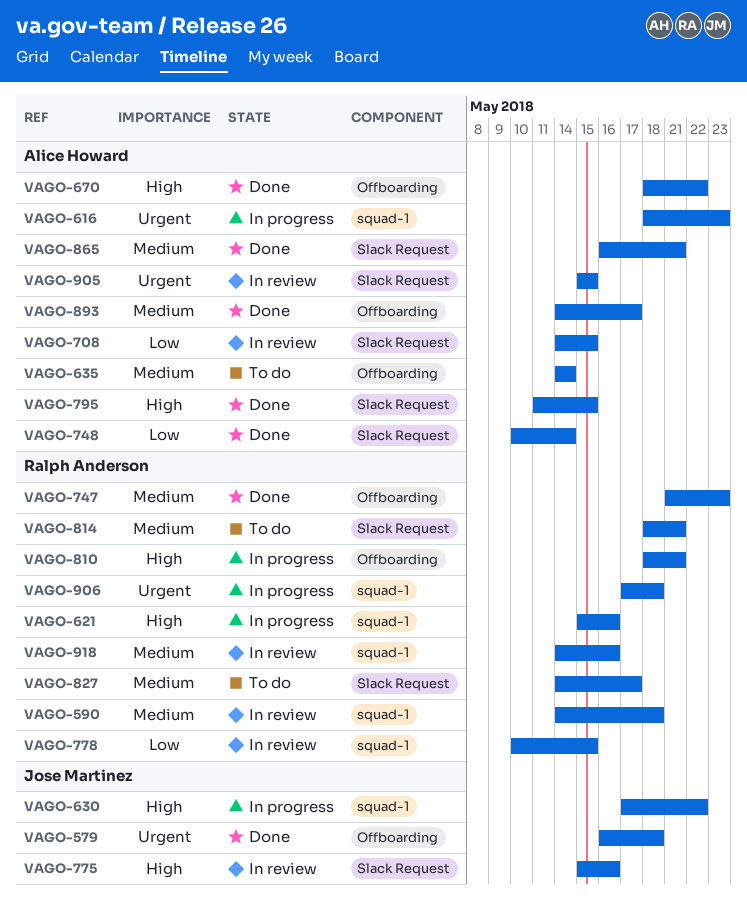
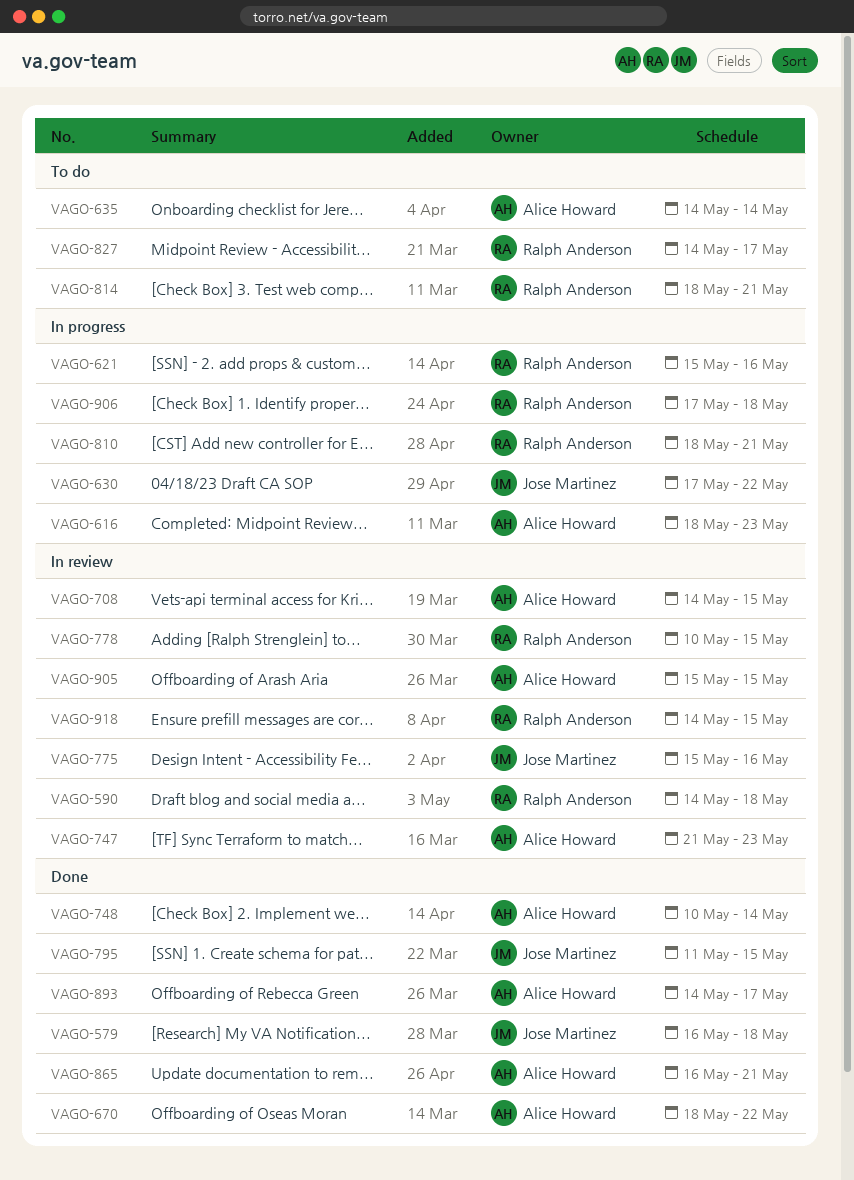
VAGO-747, status: Done -> In review
VAGO-747, owner: Ralph Anderson -> Alice Howard
VAGO-795, owner: Alice Howard -> Jose Martinez
VAGO-918, due: May 16 -> May 15

